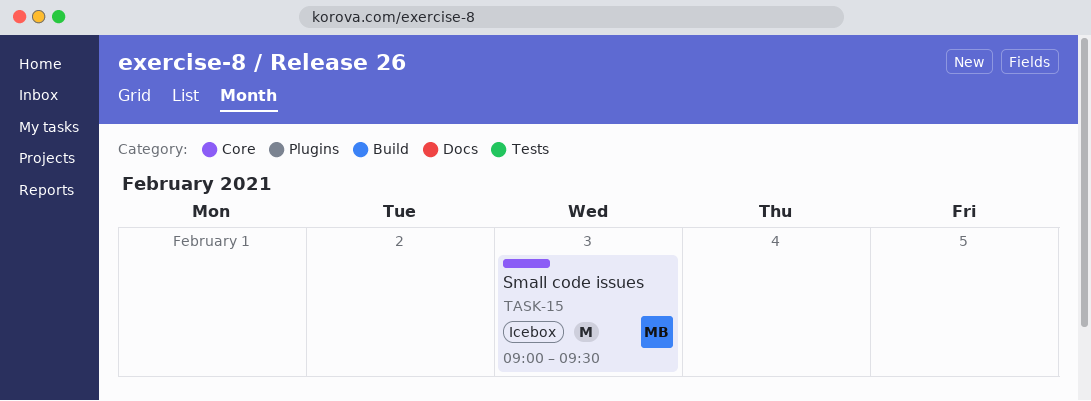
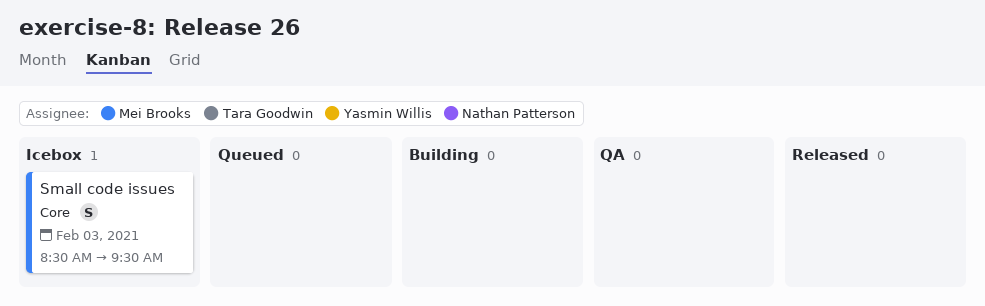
Small code issues, estimate: M -> S
Small code issues, begins: 09:00 -> 08:30

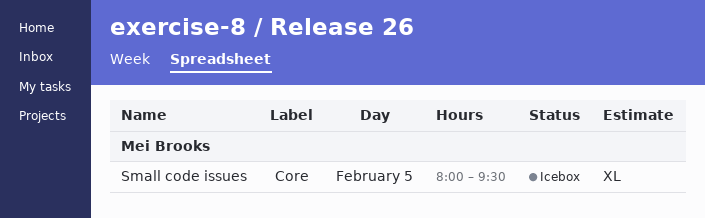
Small code issues, estimate: S -> XL
Small code issues, day: Feb 3 -> Feb 5
Small code issues, begins: 08:30 -> 08:00

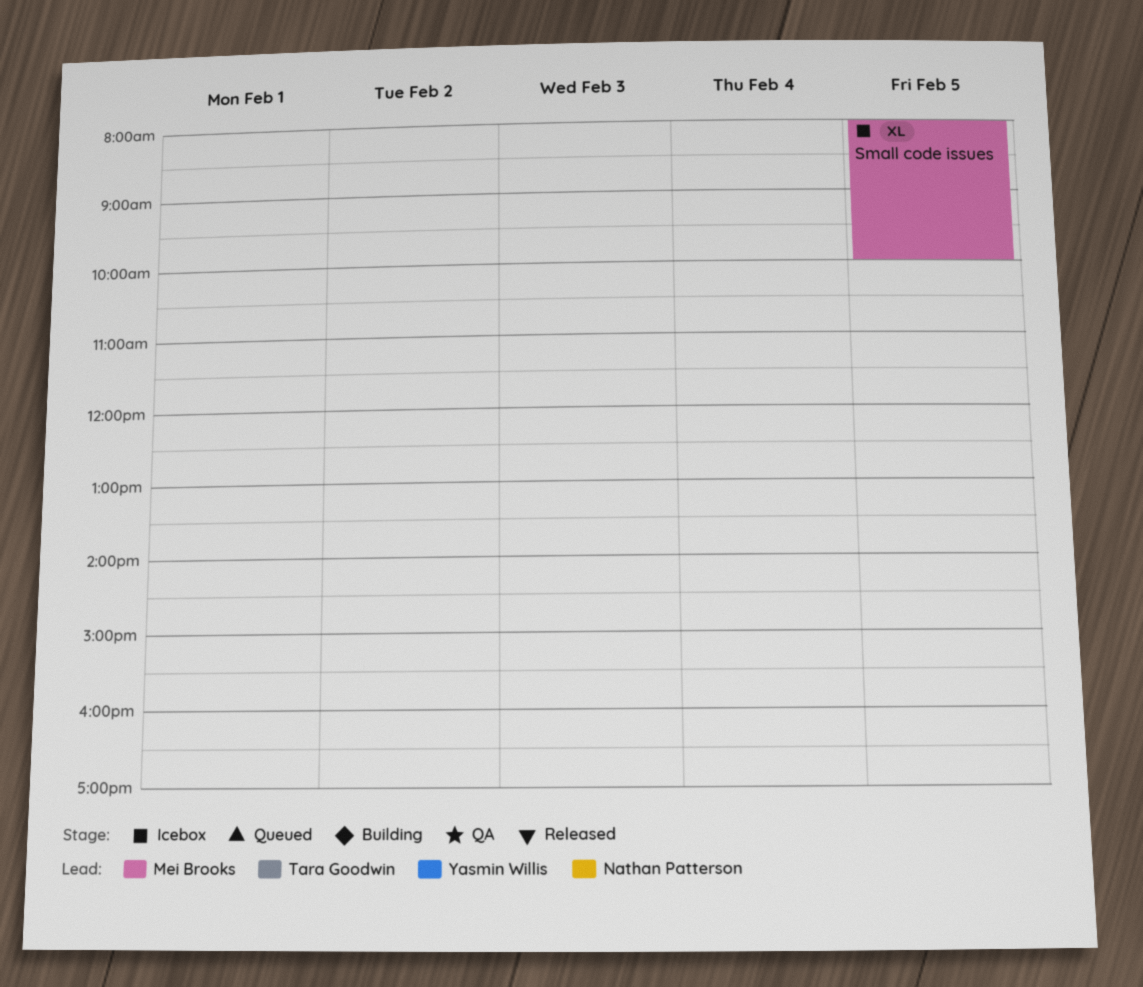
Small code issues, ends: 09:30 -> 10:00

